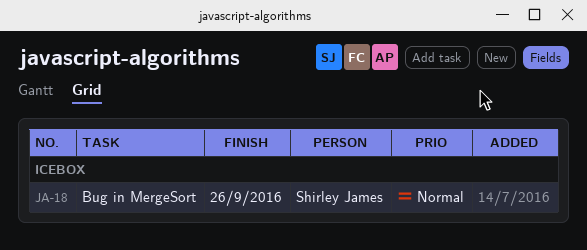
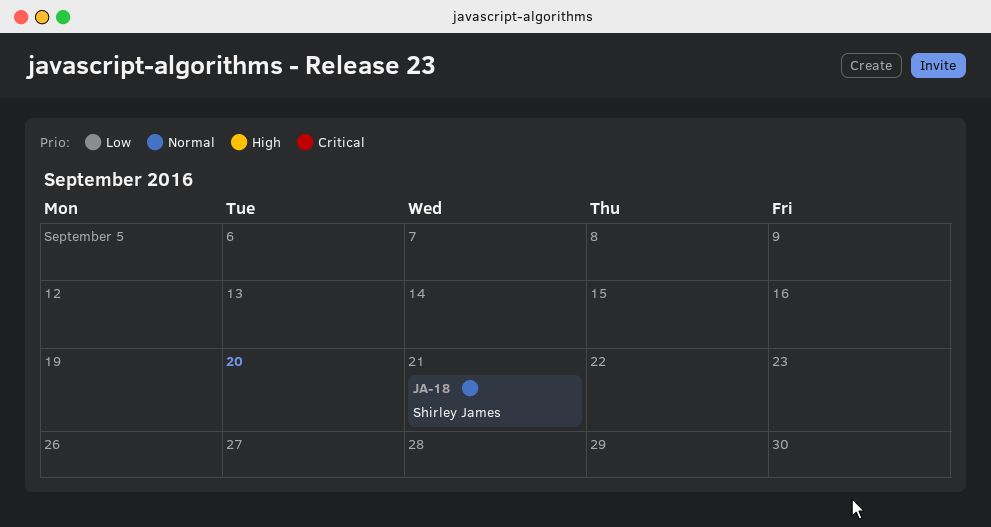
JA-18, due: Sep 26 -> Sep 21

